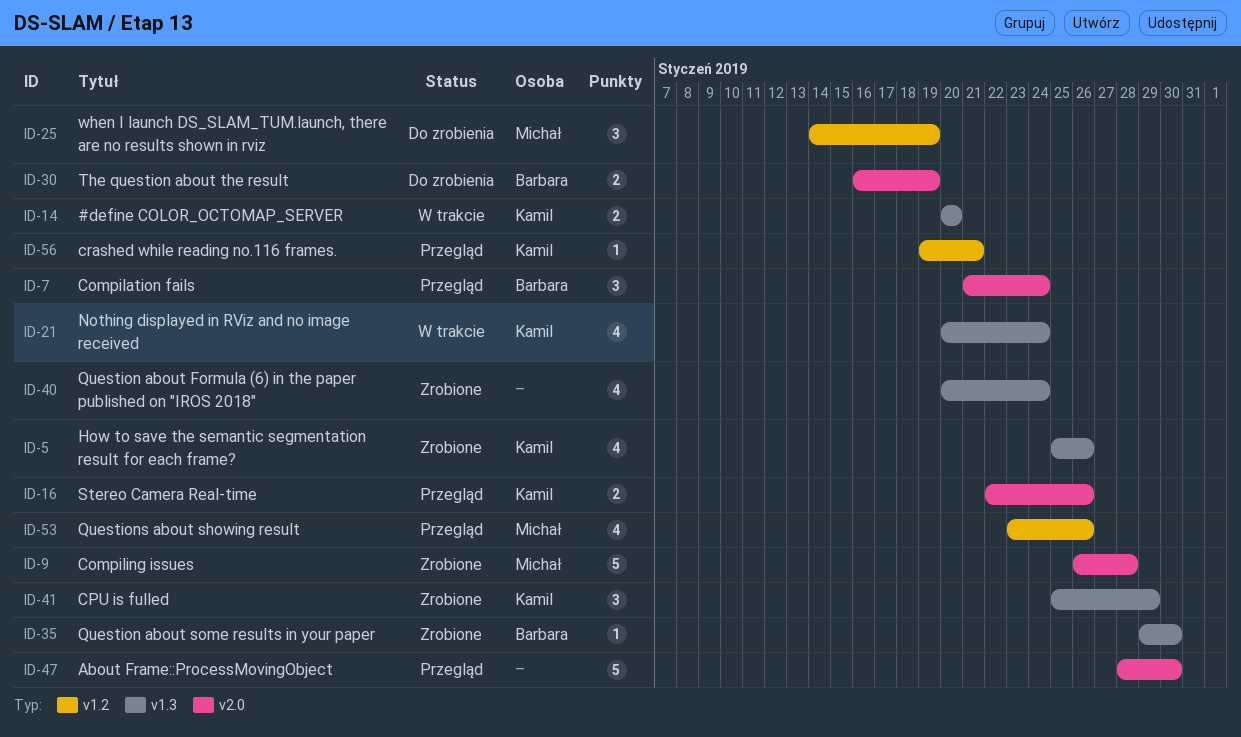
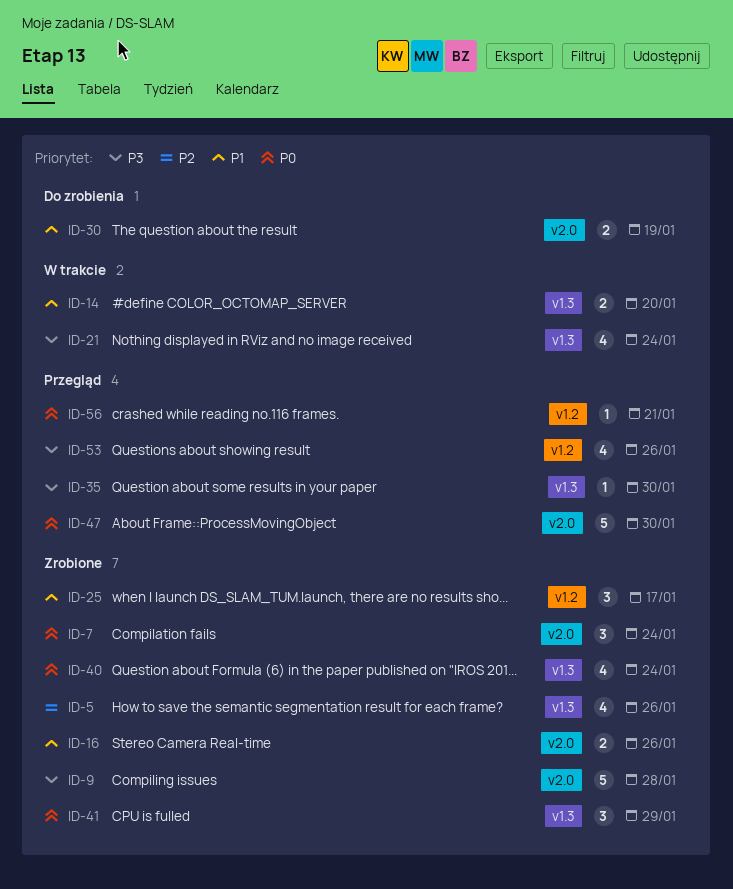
ID-7, status: Przegląd -> Zrobione
ID-16, status: Przegląd -> Zrobione
ID-25, status: Do zrobienia -> Zrobione
ID-25, due: Jan 19 -> Jan 17
ID-35, status: Zrobione -> Przegląd

